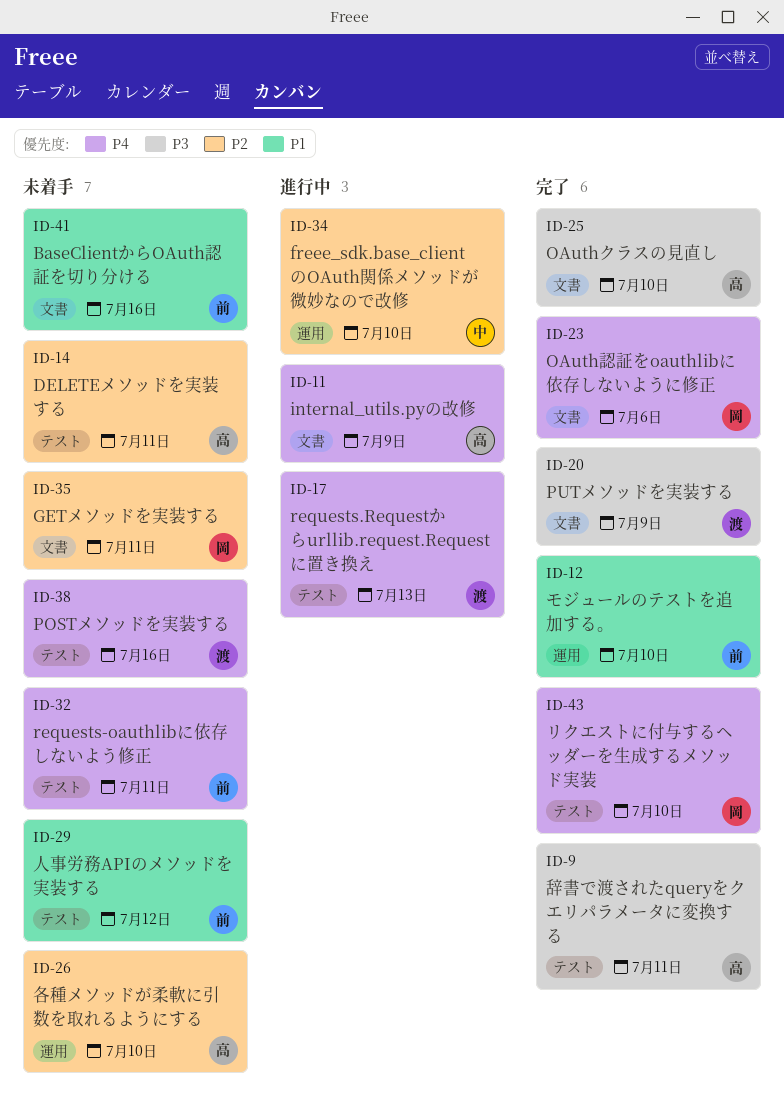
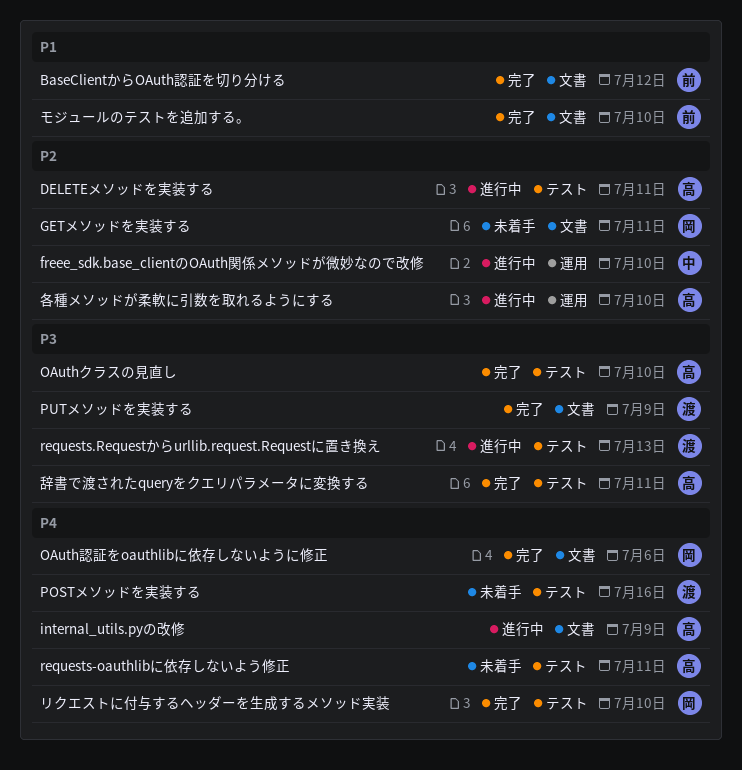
BaseClientからOAuth認証を切り分ける, status: 未着手 -> 完了
BaseClientからOAuth認証を切り分ける, due: Jul 16 -> Jul 12
DELETEメソッドを実装する, status: 未着手 -> 進行中
OAuthクラスの見直し, label: 文書 -> テスト
requests-oauthlibに依存しないよう修正, owner: 前 -> 高
requests.Requestからurllib.request.Requestに置き換え, priority: P4 -> P3
モジュールのテストを追加する。, label: 運用 -> 文書
人事労務APIのメソッドを実装する: present -> none
各種メソッドが柔軟に引数を取れるようにする, status: 未着手 -> 進行中

